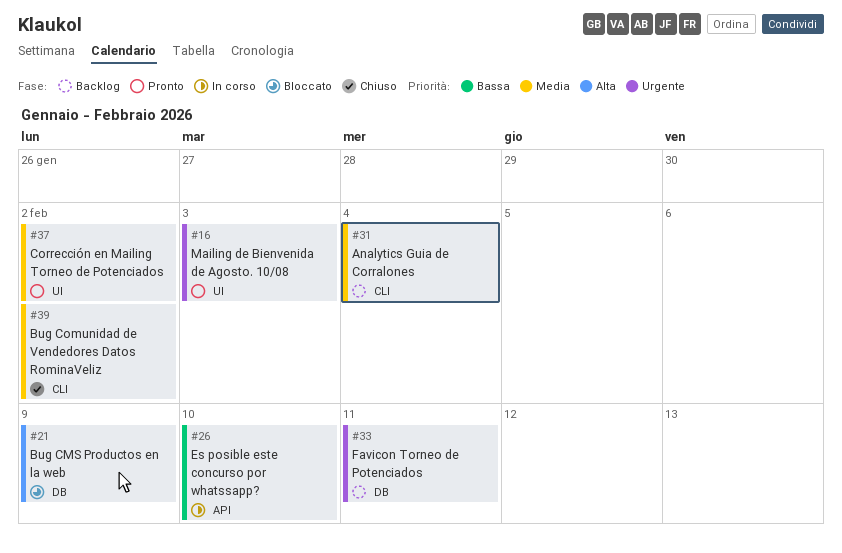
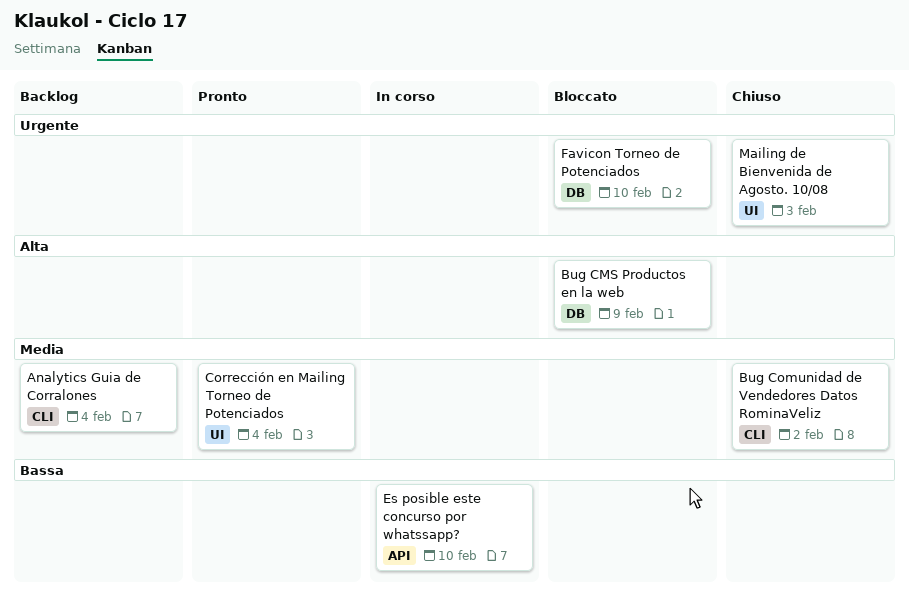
Corrección en Mailing Torneo de Potenciados, due: Feb 2 -> Feb 4
Favicon Torneo de Potenciados, status: Backlog -> Bloccato
Favicon Torneo de Potenciados, due: Feb 11 -> Feb 10
Mailing de Bienvenida de Agosto. 10/08, status: Pronto -> Chiuso

